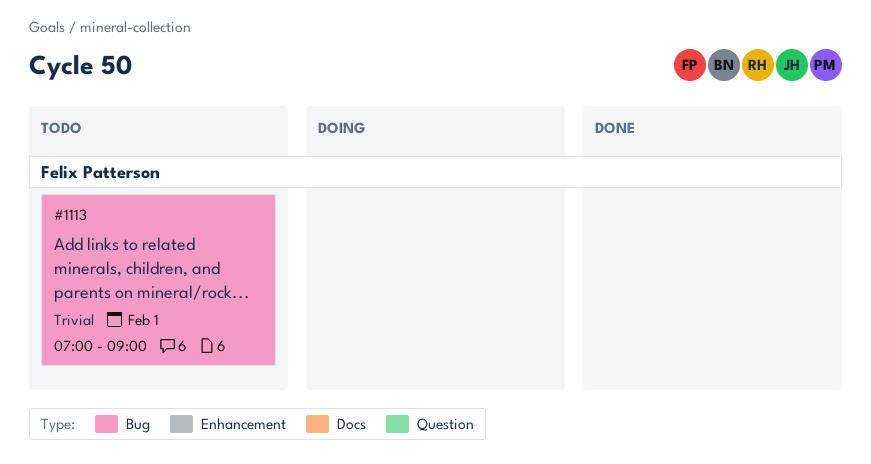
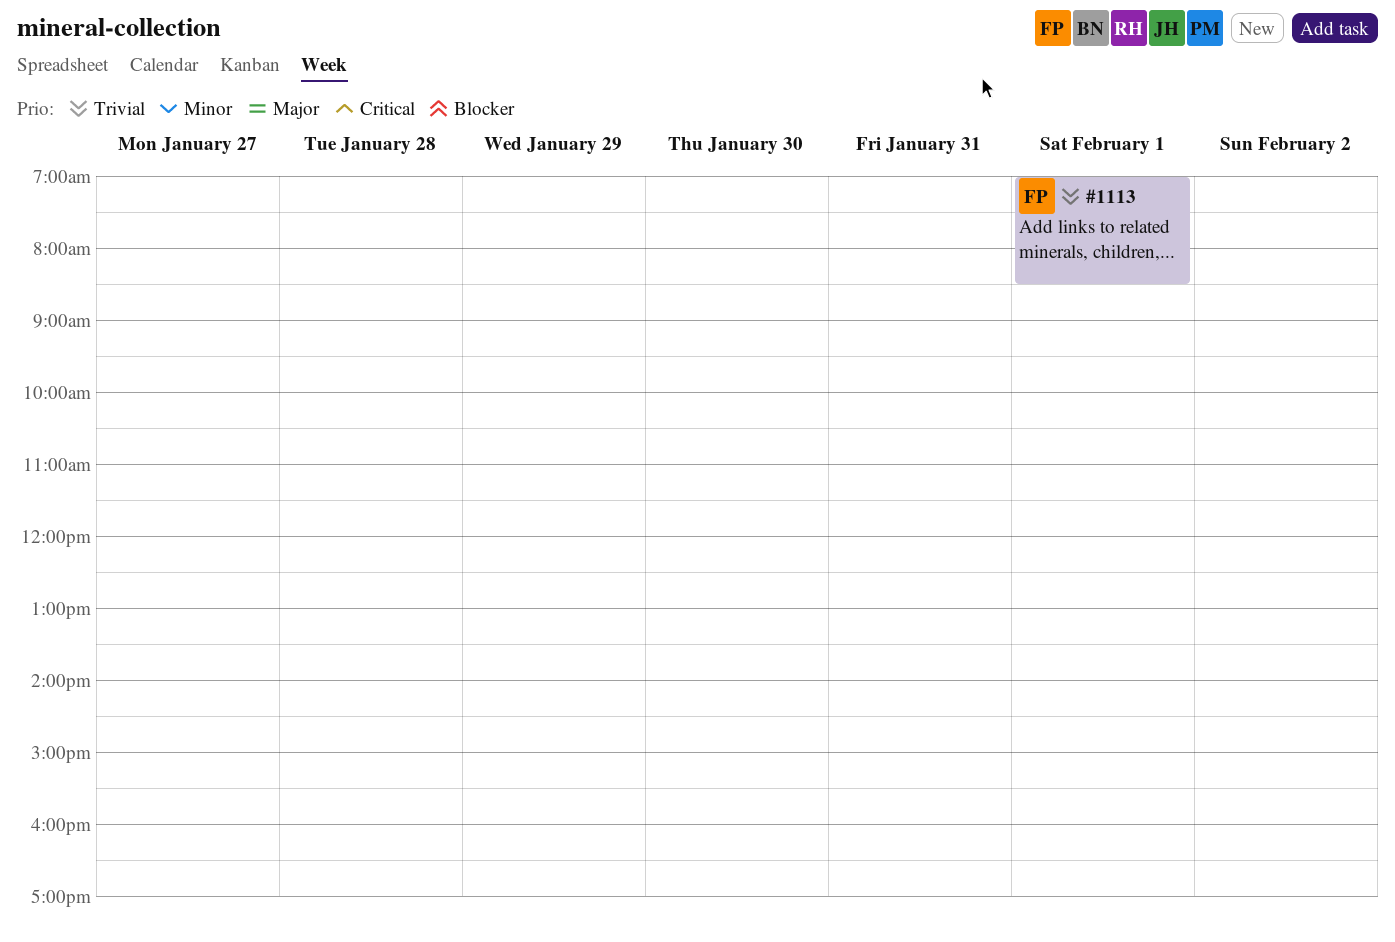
#1113, ends: 09:00 -> 08:30

